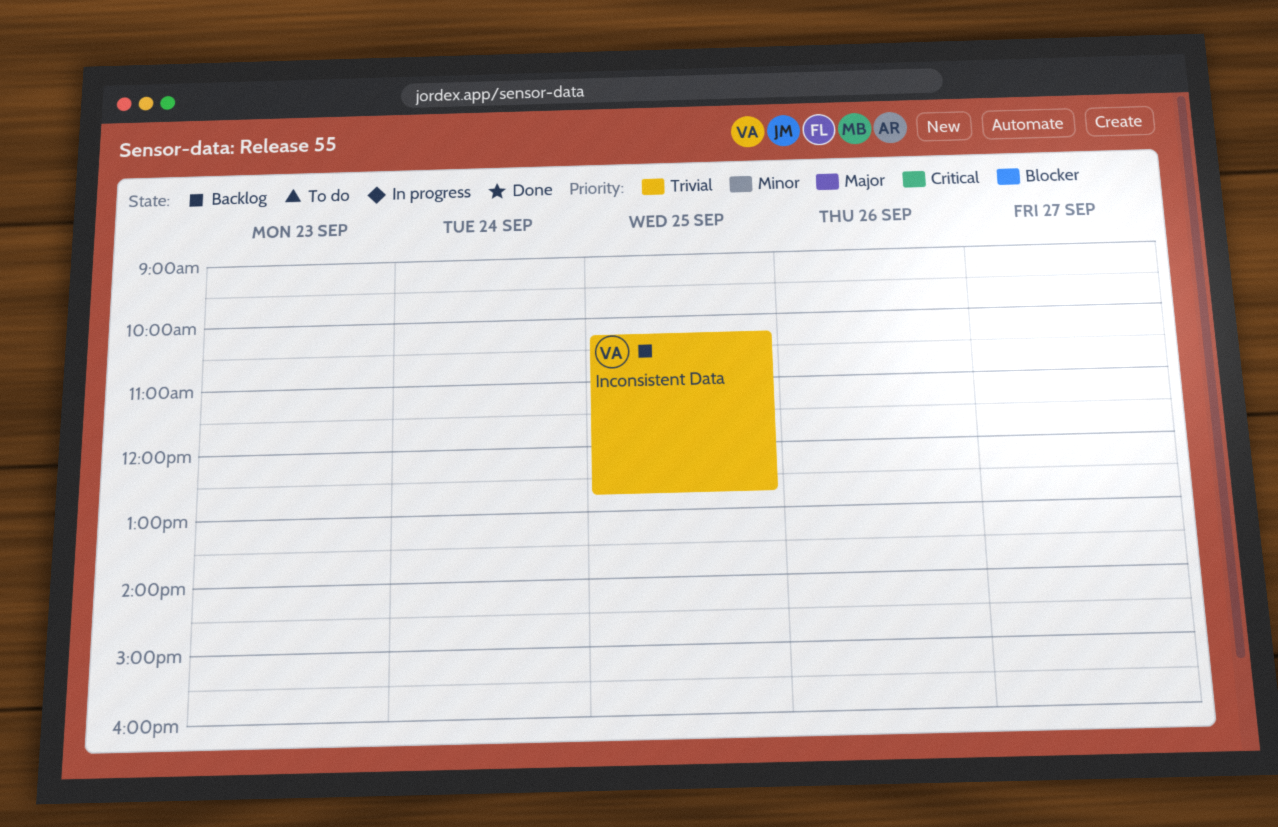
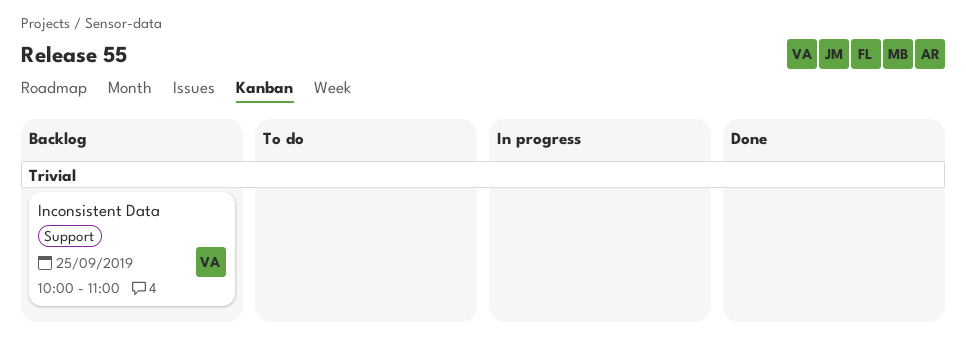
Inconsistent Data, begins: 10:15 -> 10:00
Inconsistent Data, ends: 12:45 -> 11:00

